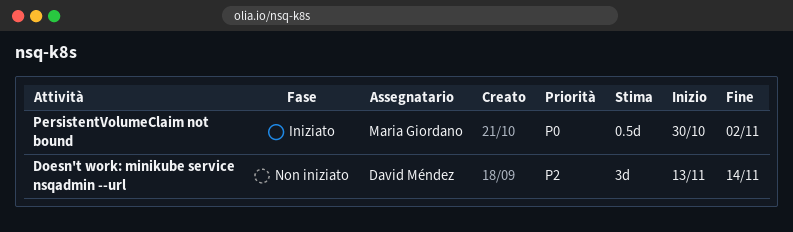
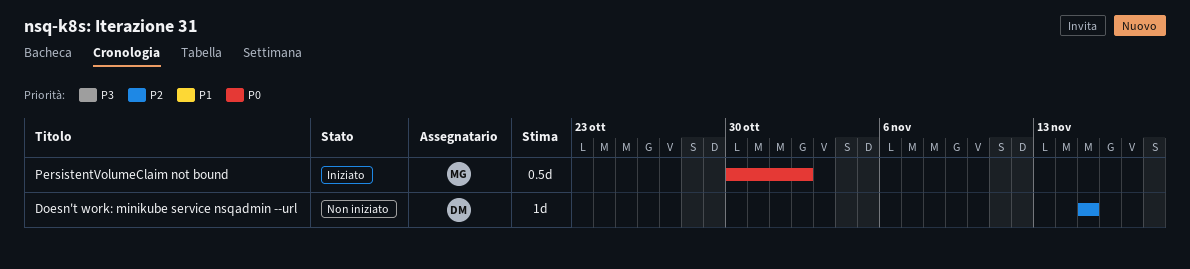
Doesn't work: minikube service nsqadmin --url, estimate: 3d -> 1d
Doesn't work: minikube service nsqadmin --url, start: Nov 13 -> Nov 15
Doesn't work: minikube service nsqadmin --url, due: Nov 14 -> Nov 15

